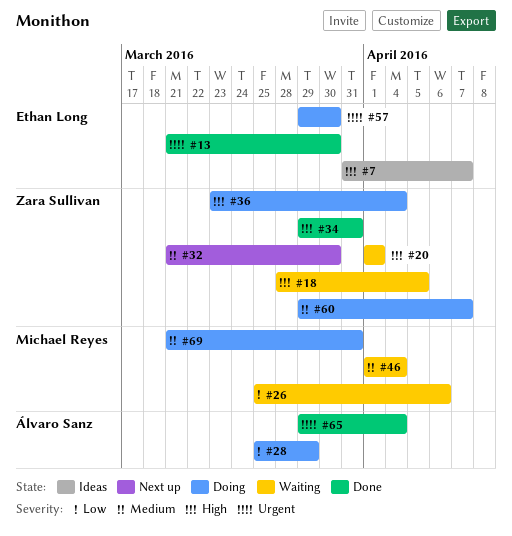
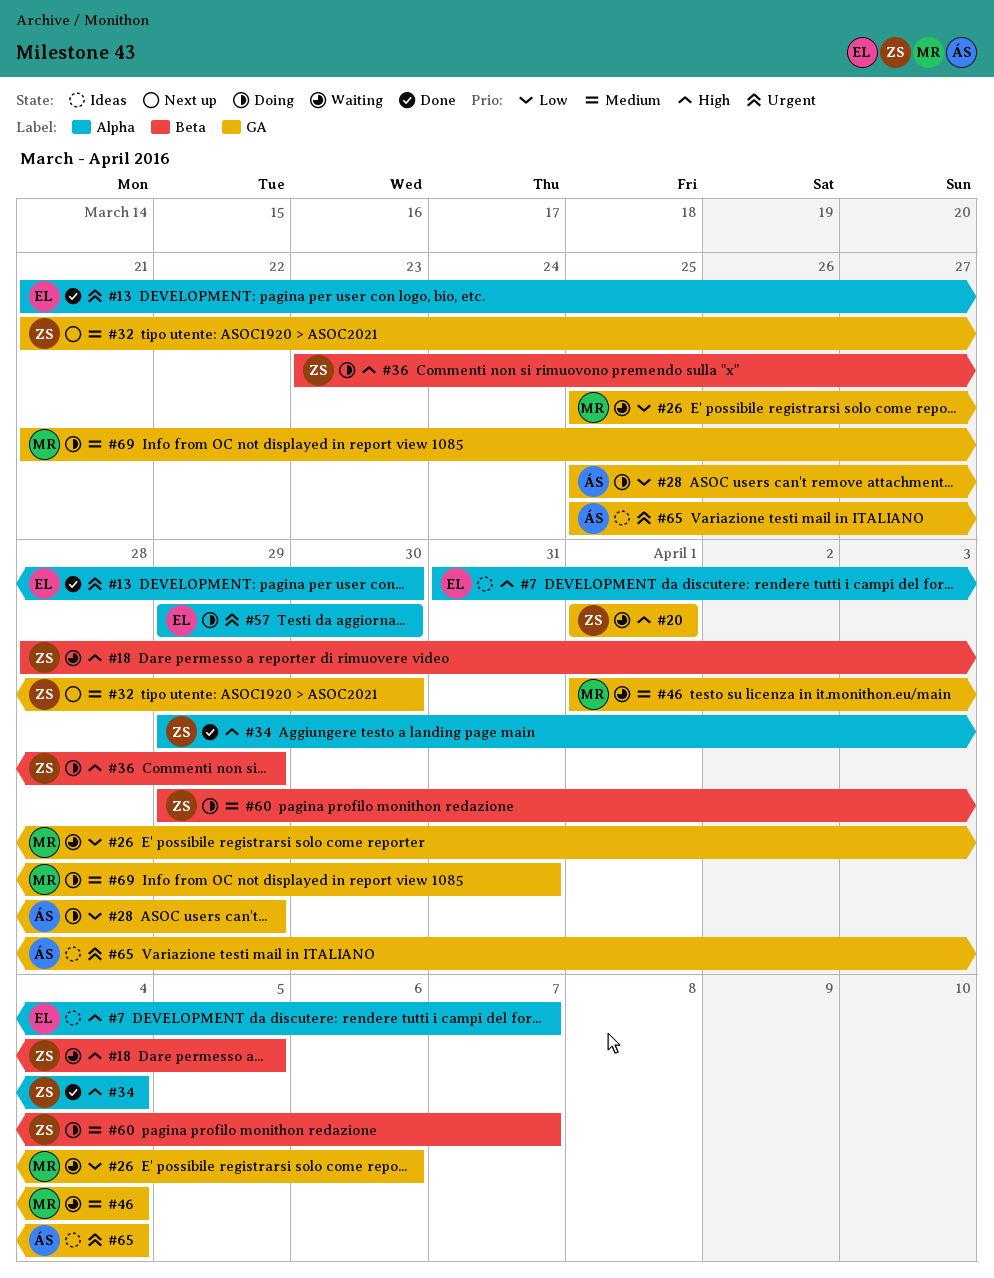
#34, due: Mar 31 -> Apr 4
#36, due: Apr 4 -> Mar 29
#65, status: Done -> Ideas
#65, start: Mar 29 -> Mar 25

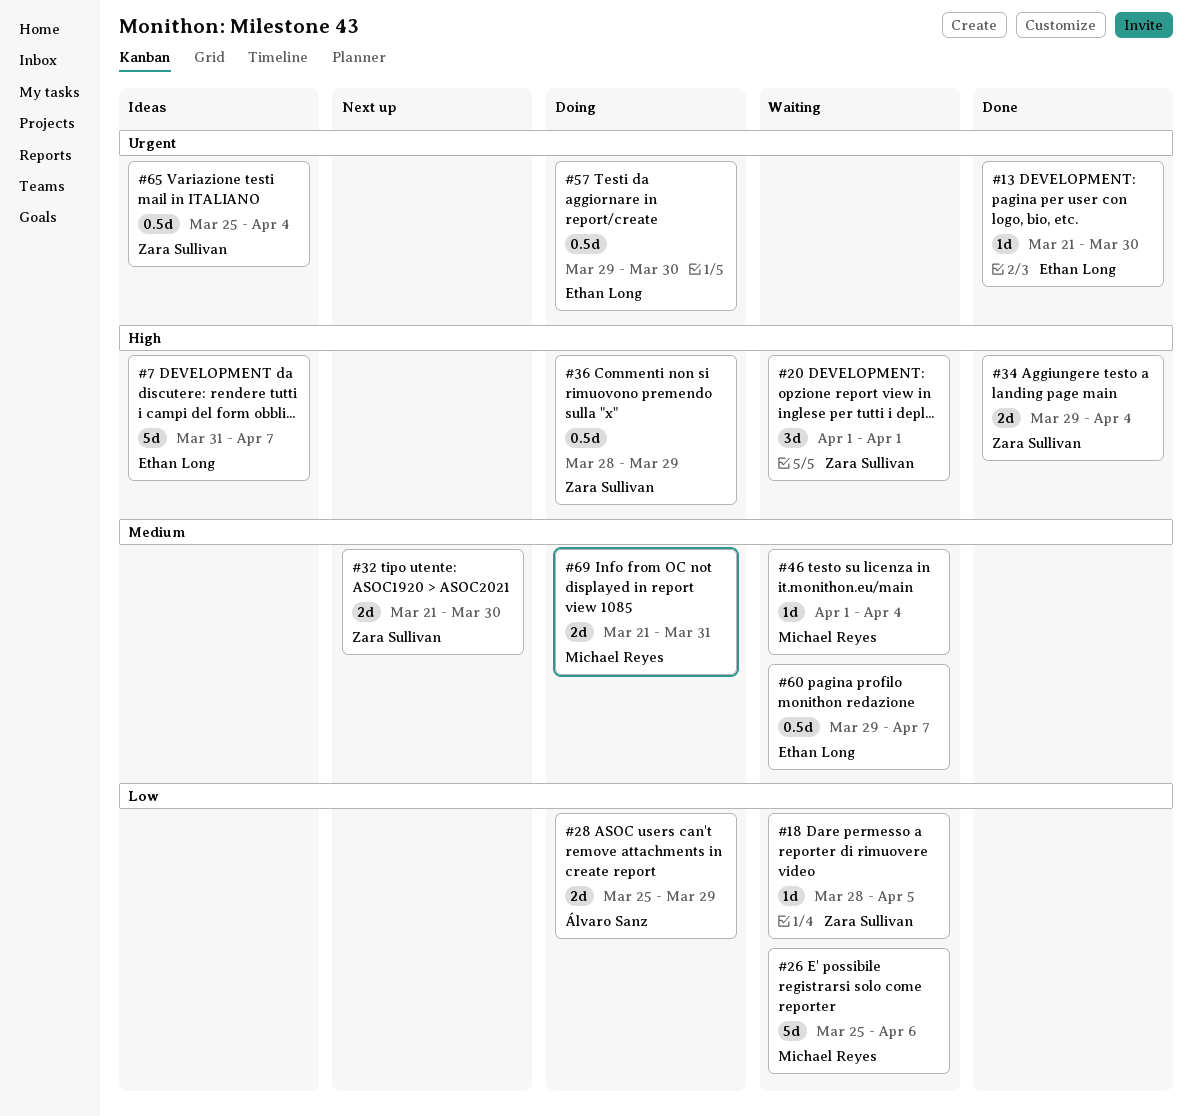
#18, priority: High -> Low
#36, start: Mar 23 -> Mar 28
#60, status: Doing -> Waiting
#60, owner: Zara Sullivan -> Ethan Long
#65, owner: Álvaro Sanz -> Zara Sullivan

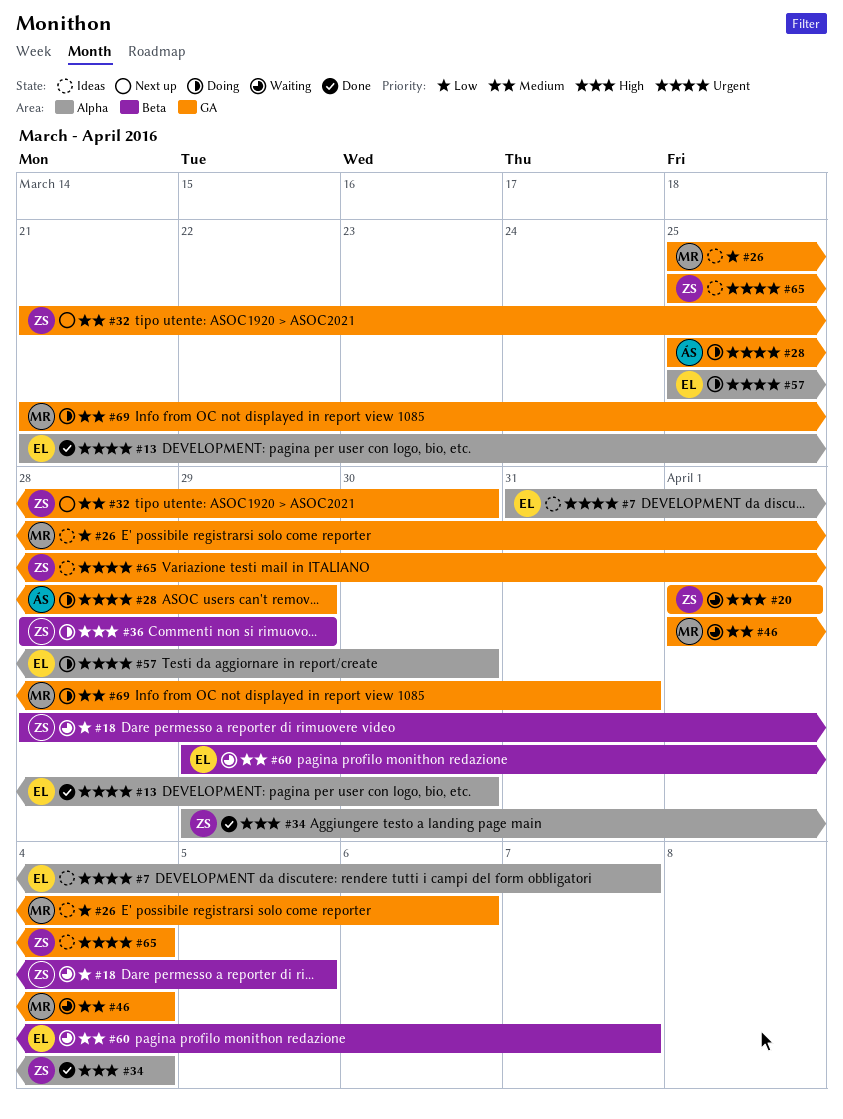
#7, priority: High -> Urgent
#26, status: Waiting -> Ideas
#28, priority: Low -> Urgent
#57, start: Mar 29 -> Mar 25

